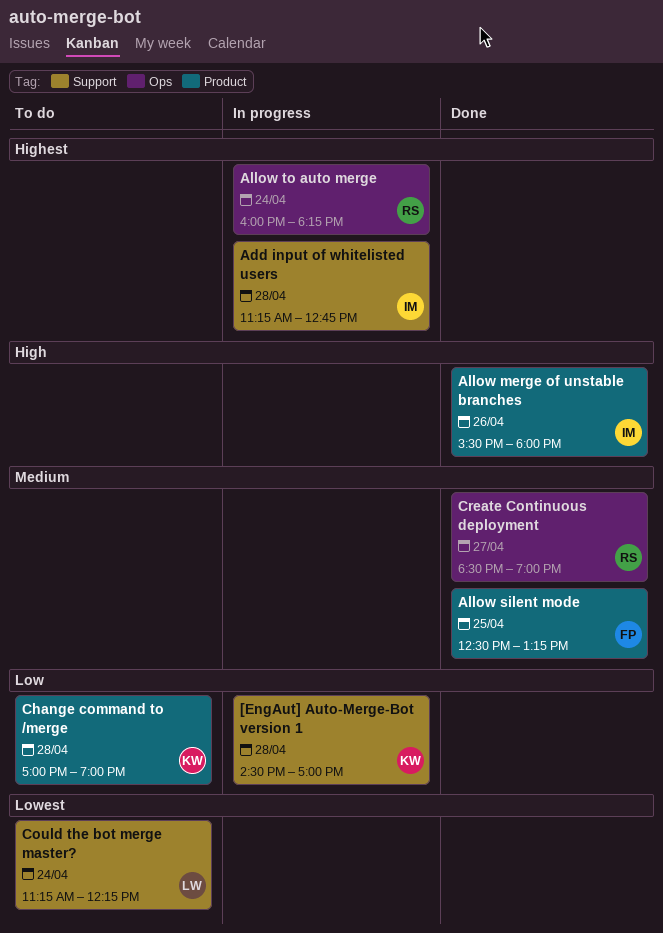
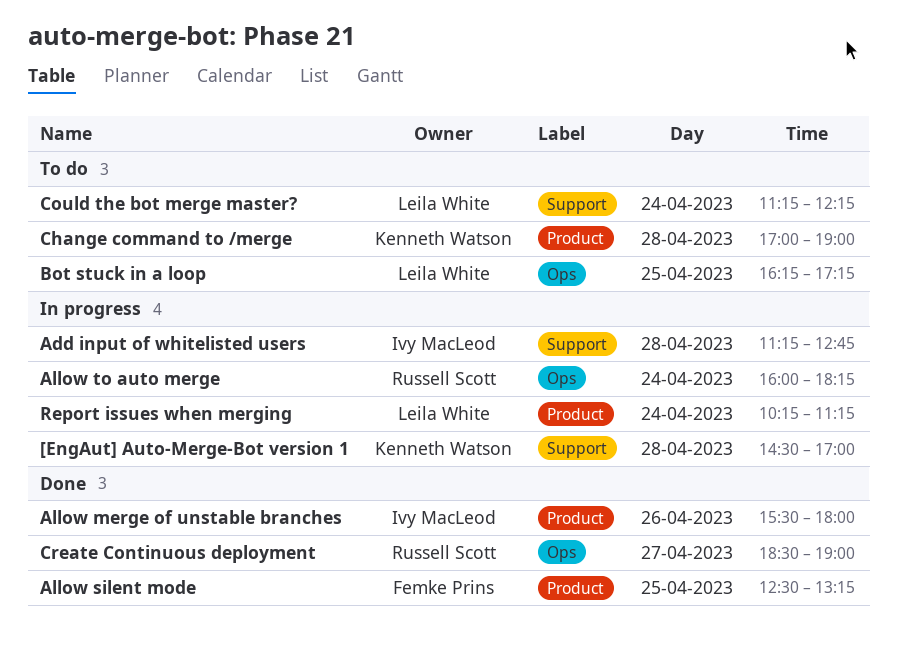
Bot stuck in a loop: none -> present
Report issues when merging: none -> present

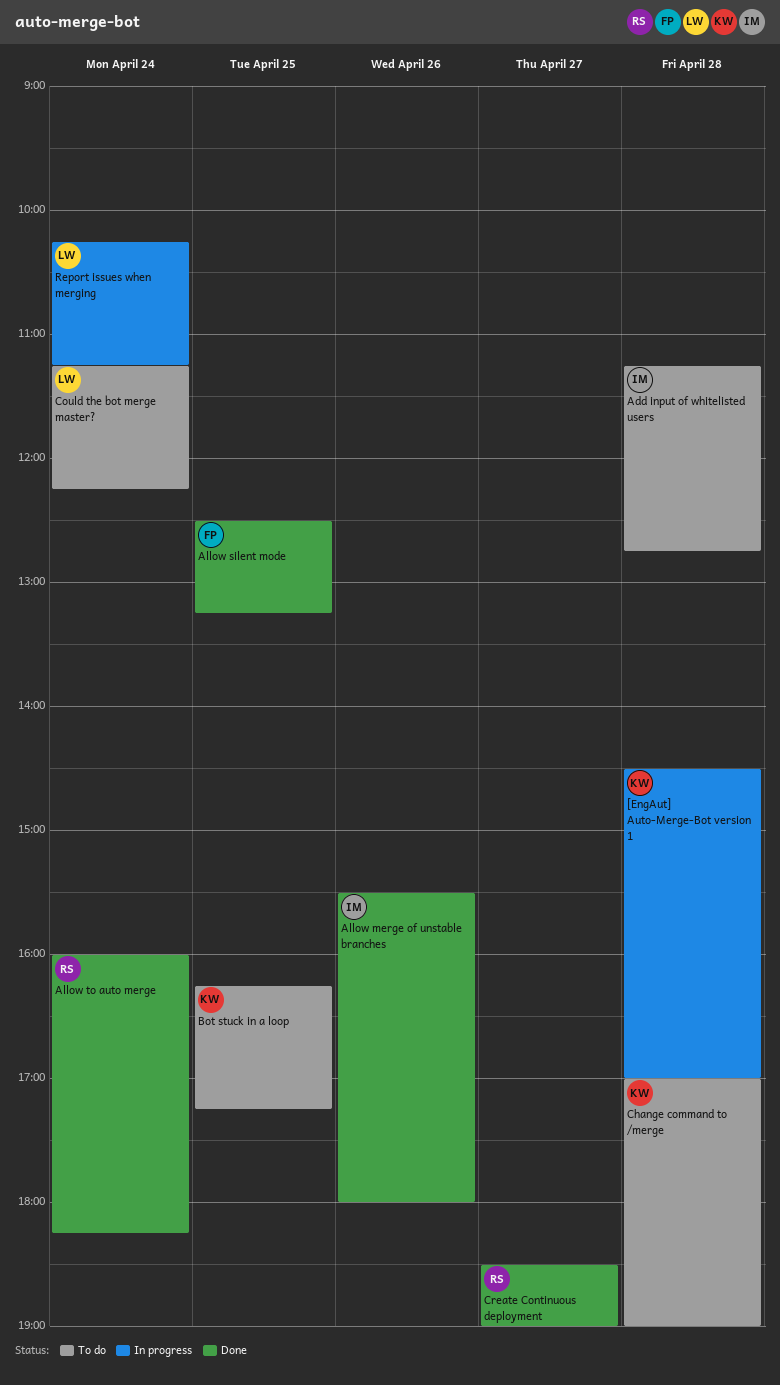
Add input of whitelisted users, status: In progress -> To do
Allow to auto merge, status: In progress -> Done
Bot stuck in a loop, owner: Leila White -> Kenneth Watson

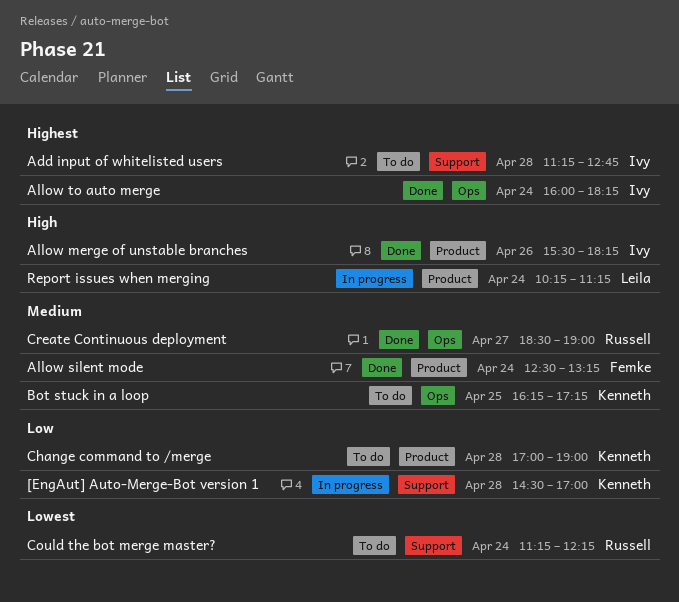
Allow merge of unstable branches, ends: 18:00 -> 18:15
Allow silent mode, day: Apr 25 -> Apr 24
Allow to auto merge, owner: Russell -> Ivy
Could the bot merge master?, owner: Leila -> Russell

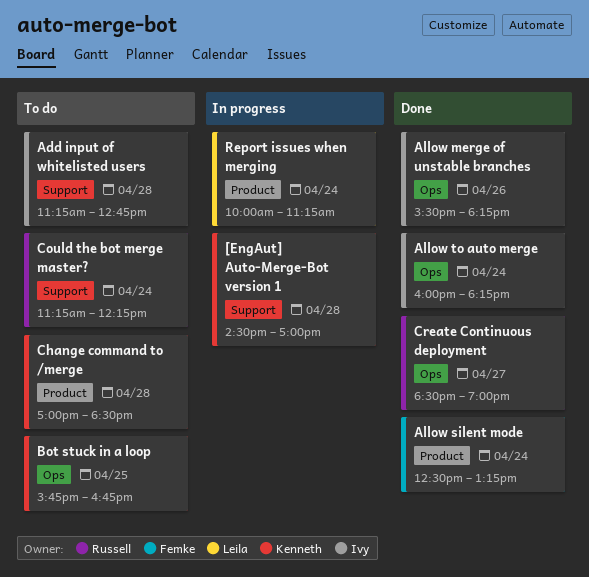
Allow merge of unstable branches, label: Product -> Ops
Bot stuck in a loop, begins: 16:15 -> 15:45
Bot stuck in a loop, ends: 17:15 -> 16:45
Change command to /merge, ends: 19:00 -> 18:30
Report issues when merging, begins: 10:15 -> 10:00

